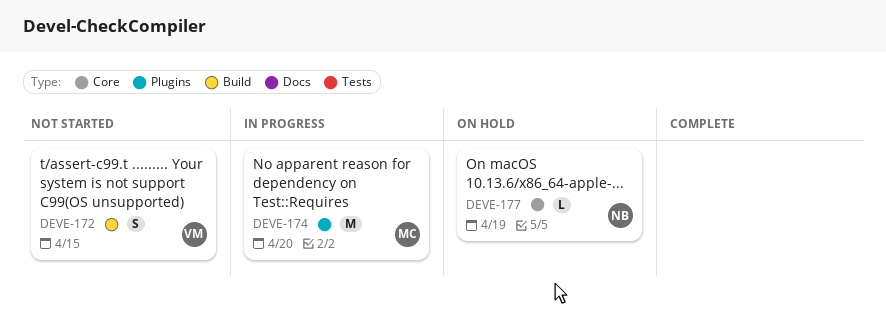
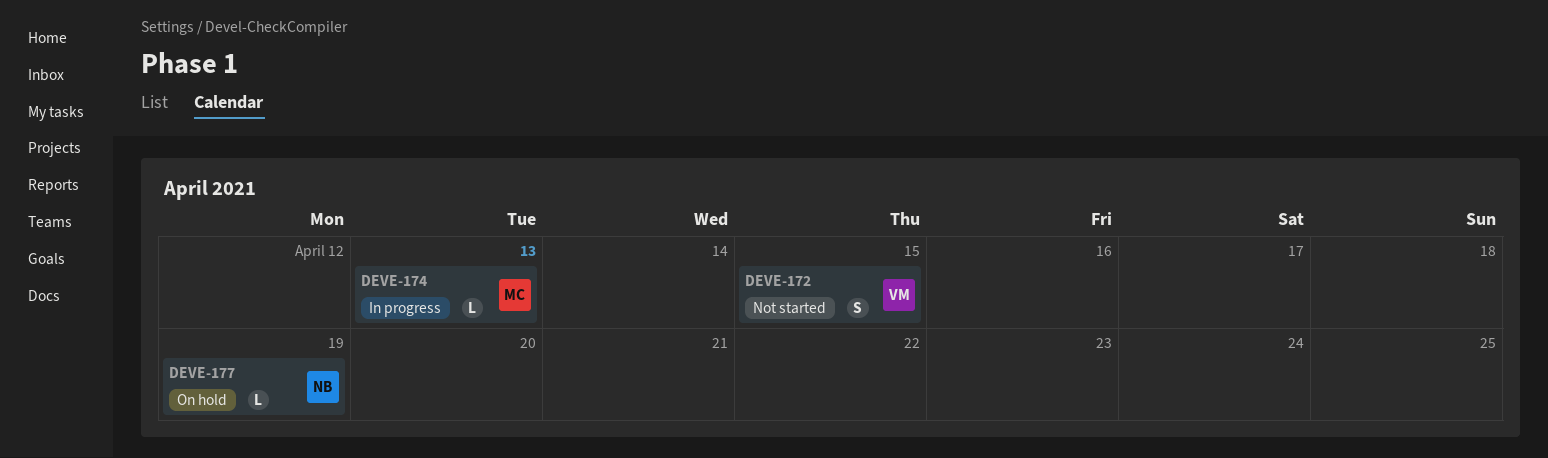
DEVE-174, estimate: M -> L
DEVE-174, due: Apr 20 -> Apr 13

